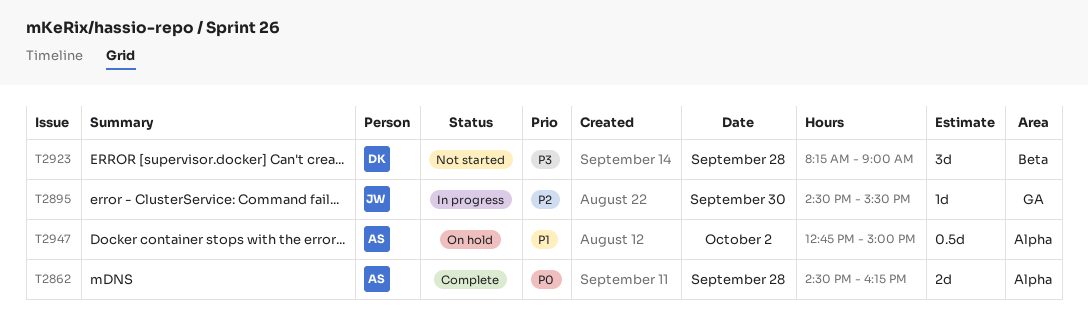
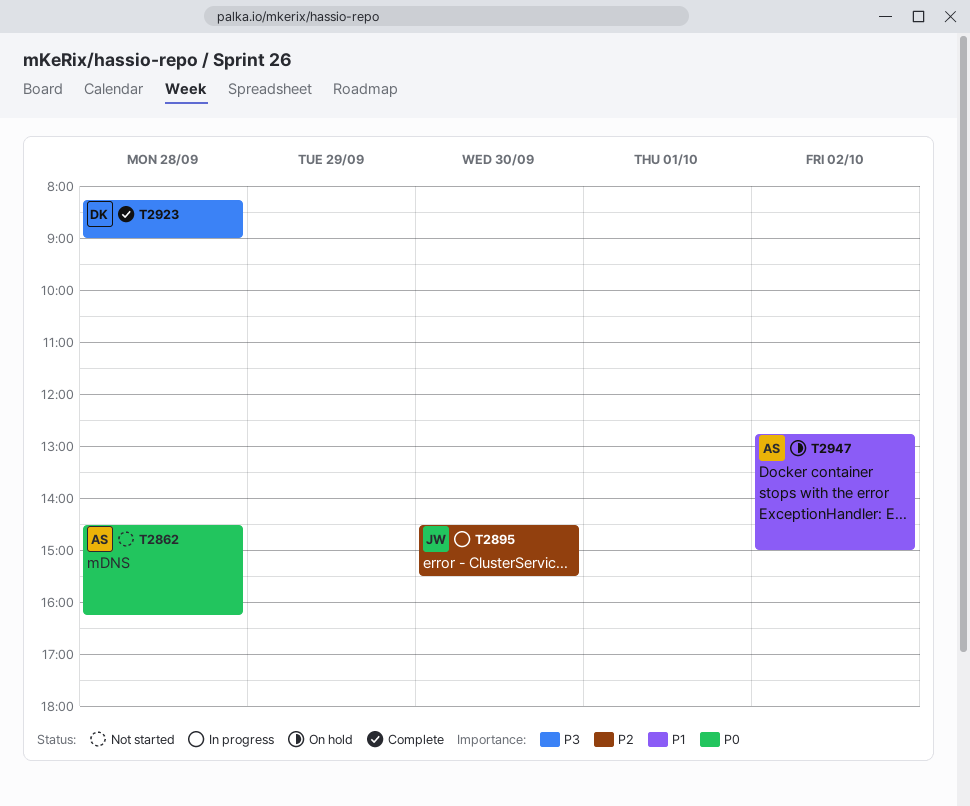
T2862, status: Complete -> Not started
T2923, status: Not started -> Complete

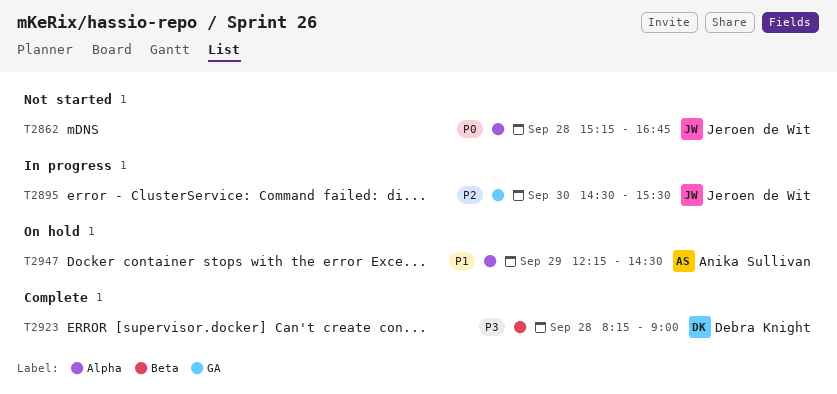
T2862, owner: Anika Sullivan -> Jeroen de Wit
T2862, begins: 14:30 -> 15:15
T2862, ends: 16:15 -> 16:45
T2947, day: Oct 2 -> Sep 29
T2947, begins: 12:45 -> 12:15
T2947, ends: 15:00 -> 14:30

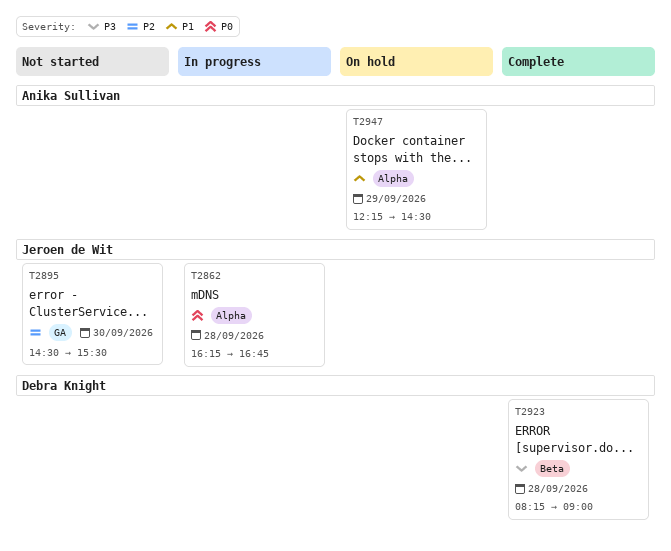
T2862, status: Not started -> In progress
T2862, begins: 15:15 -> 16:15
T2895, status: In progress -> Not started

